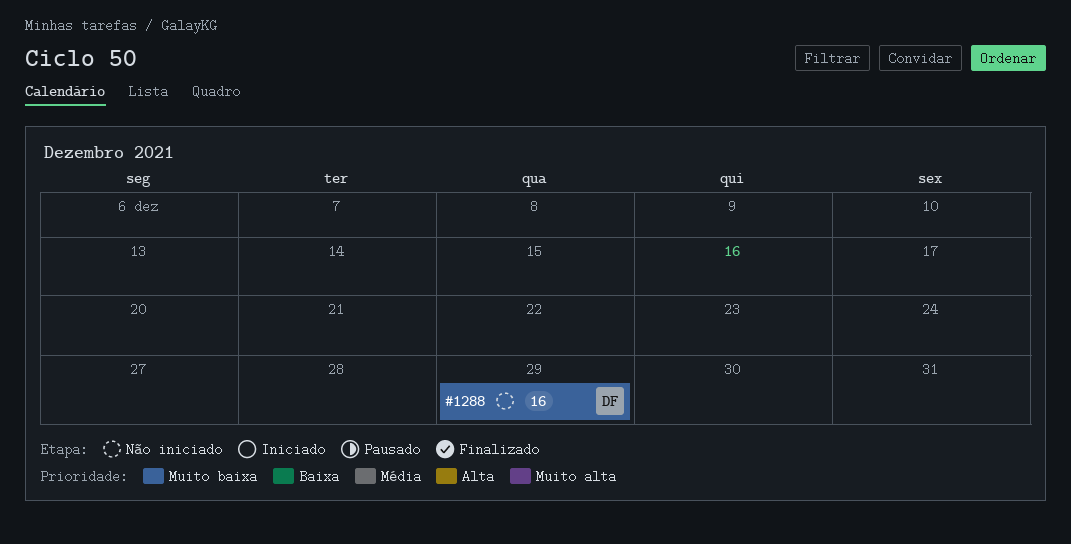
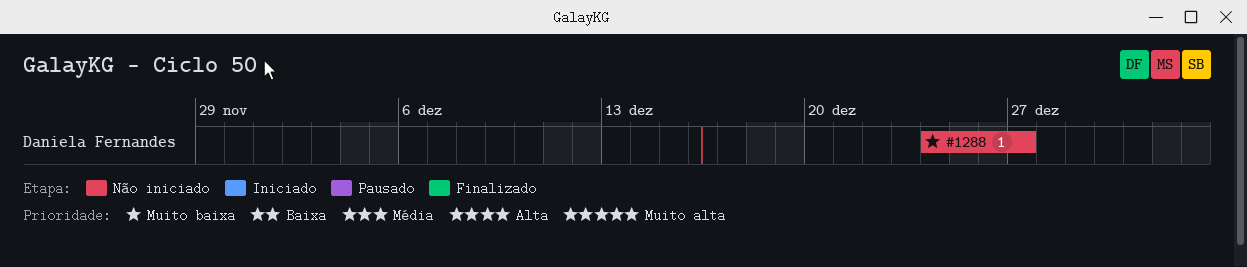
#1288, estimate: 16 -> 1
#1288, due: Dec 29 -> Dec 27

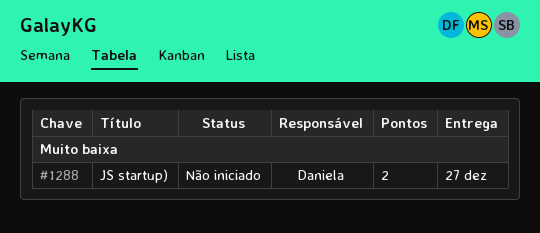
#1288, estimate: 1 -> 2

